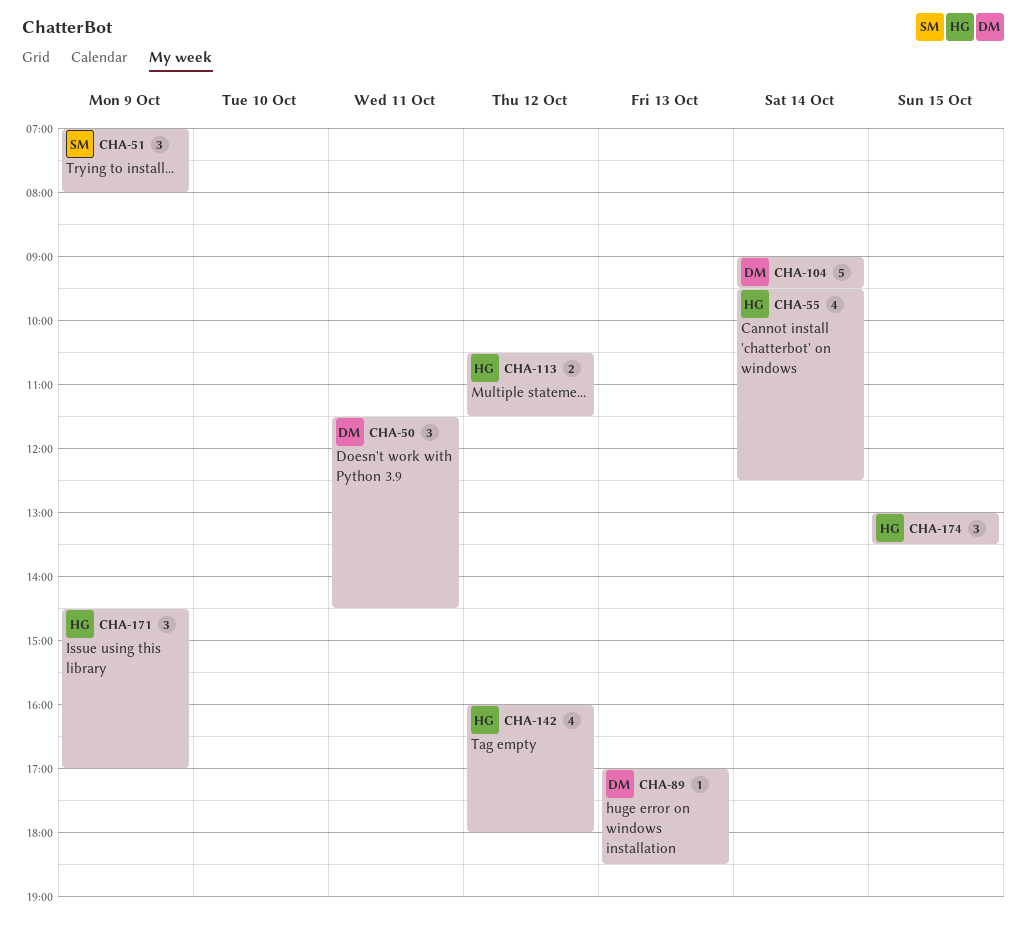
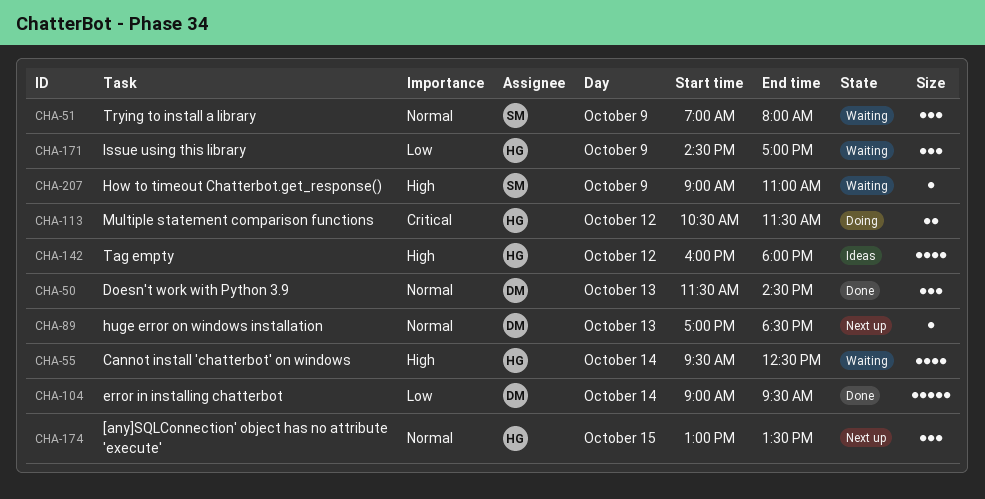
CHA-50, day: Oct 11 -> Oct 13
CHA-207: none -> present

